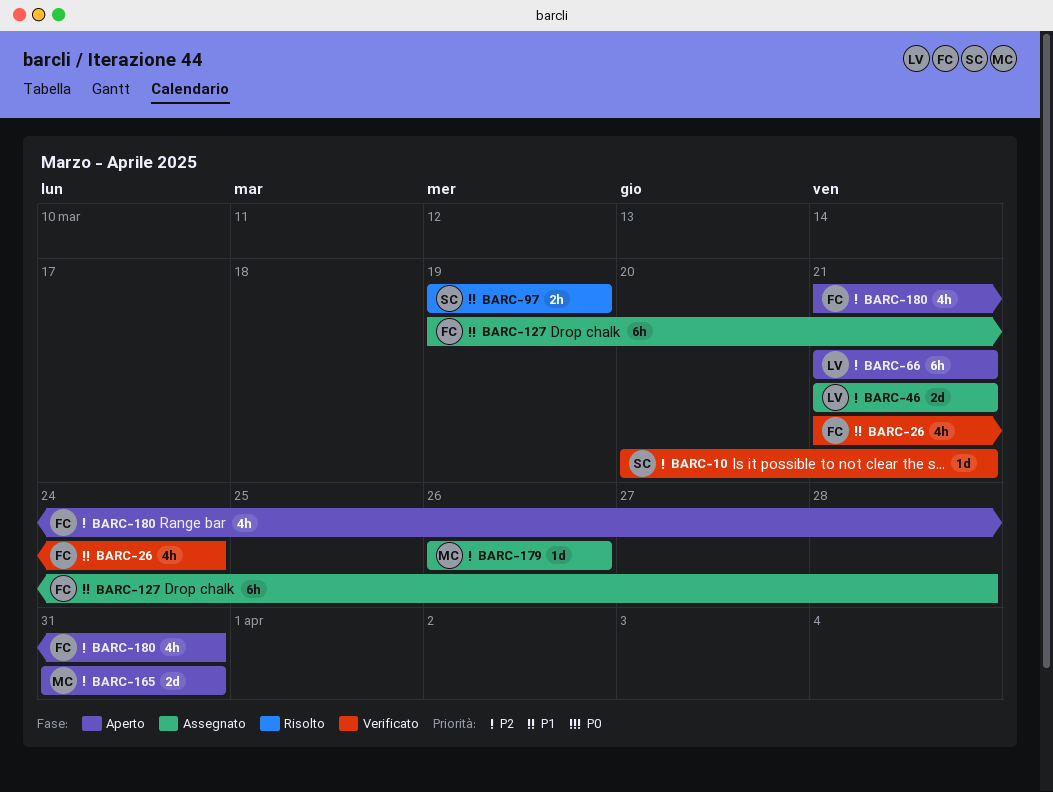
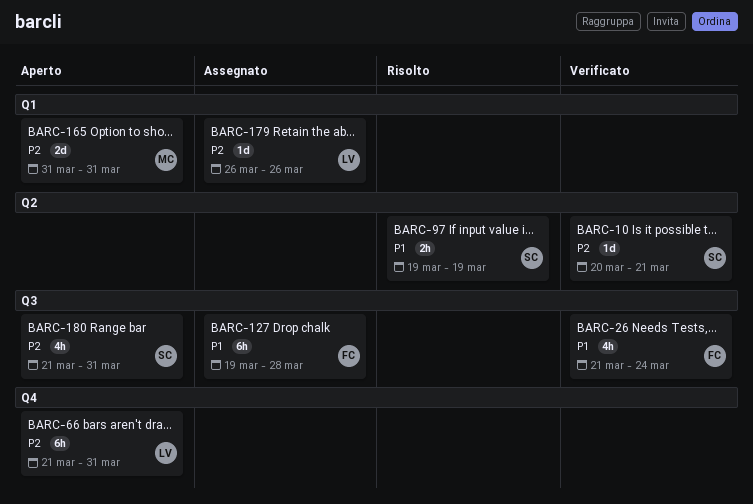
BARC-46: present -> none
BARC-66, due: Mar 21 -> Mar 31
BARC-179, owner: MC -> LV
BARC-180, owner: FC -> SC

